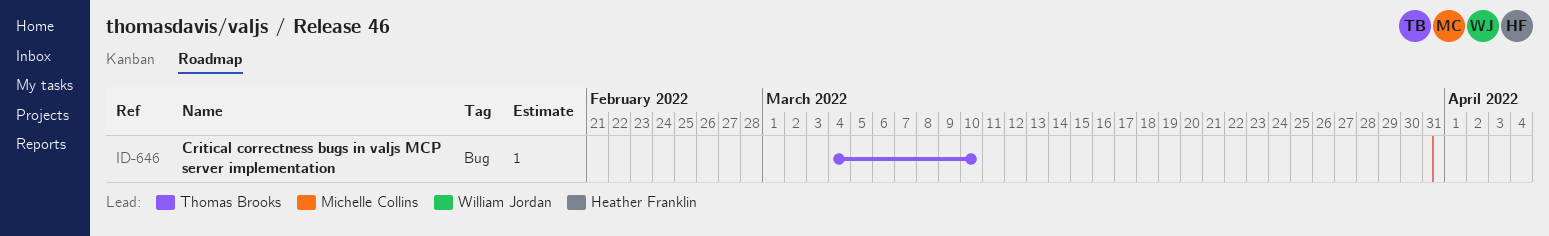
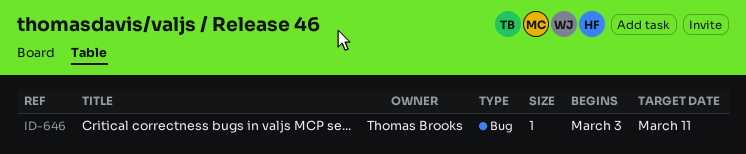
ID-646, start: Mar 4 -> Mar 3
ID-646, due: Mar 10 -> Mar 11

